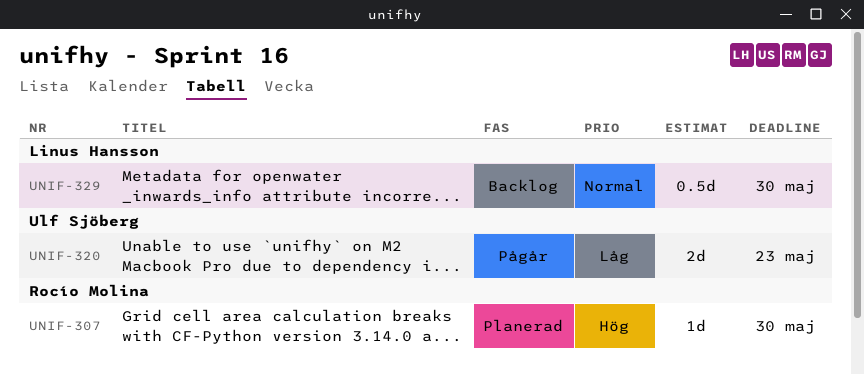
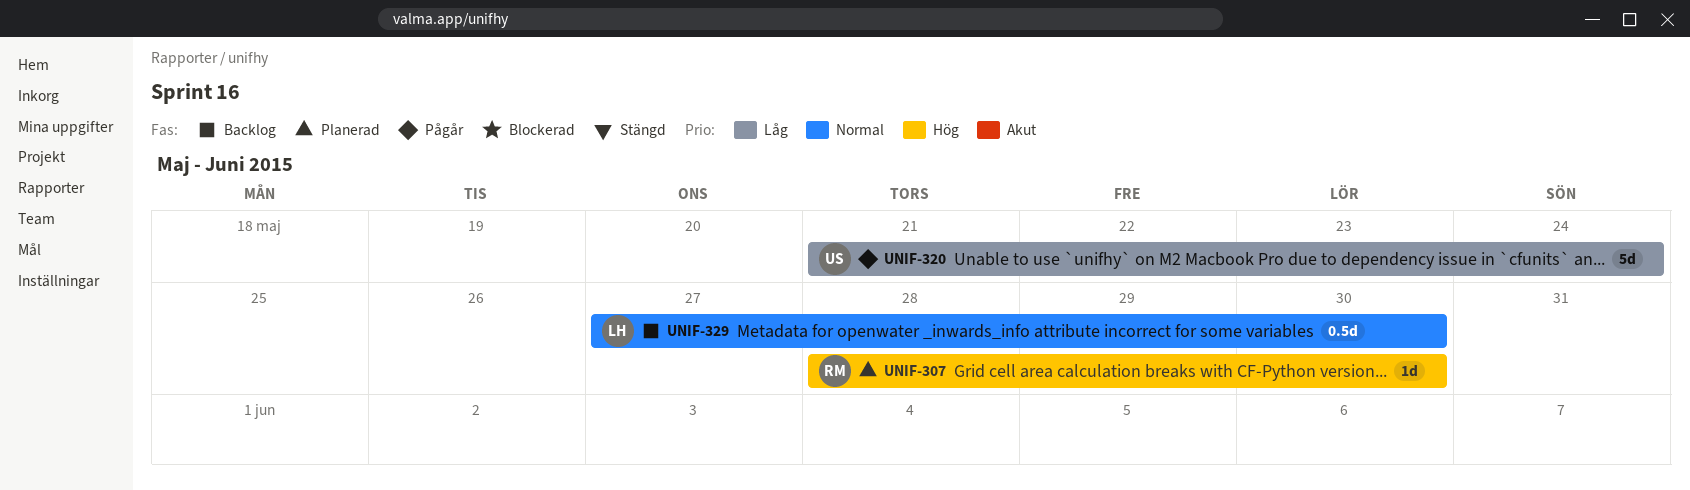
UNIF-320, estimate: 2d -> 5d
UNIF-320, due: May 23 -> May 24

